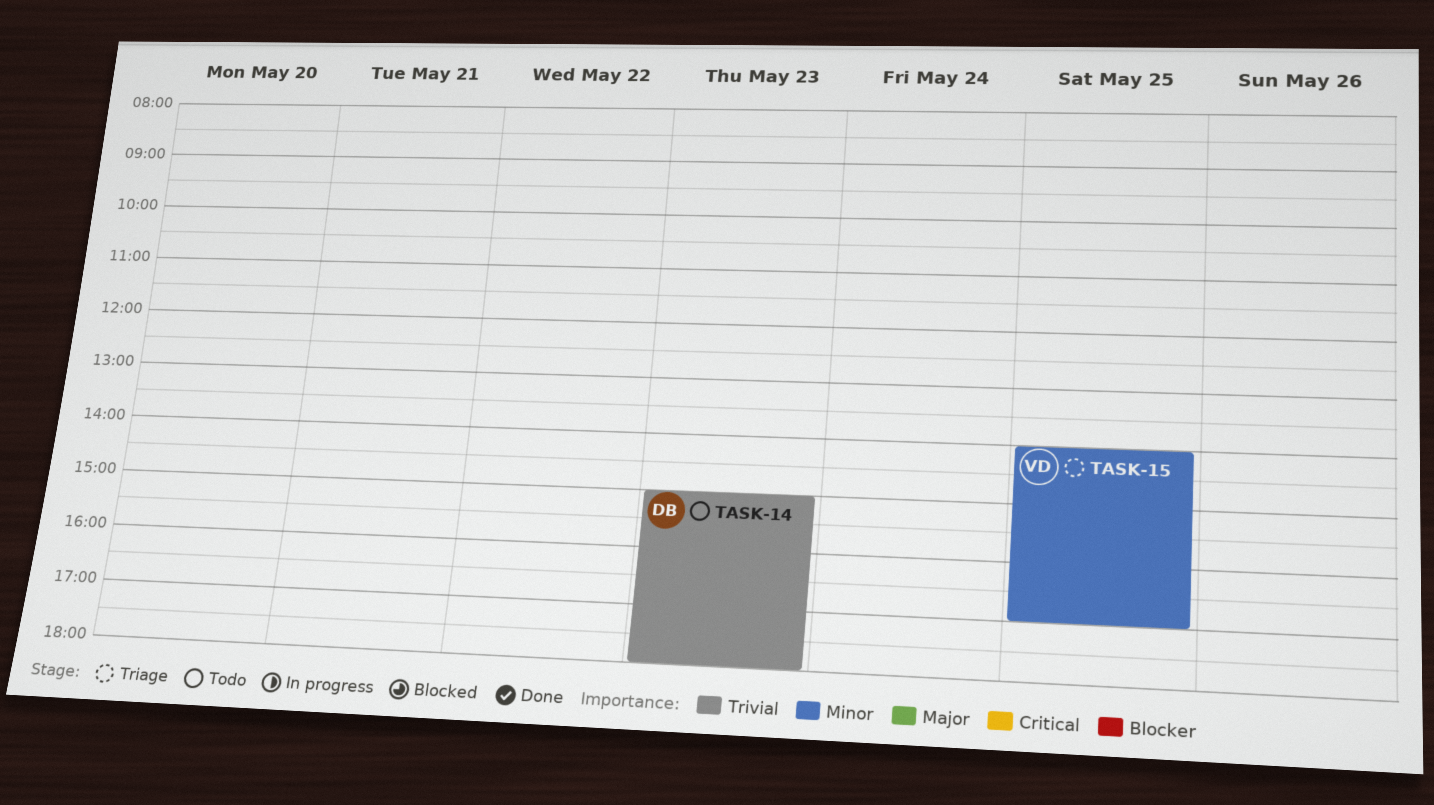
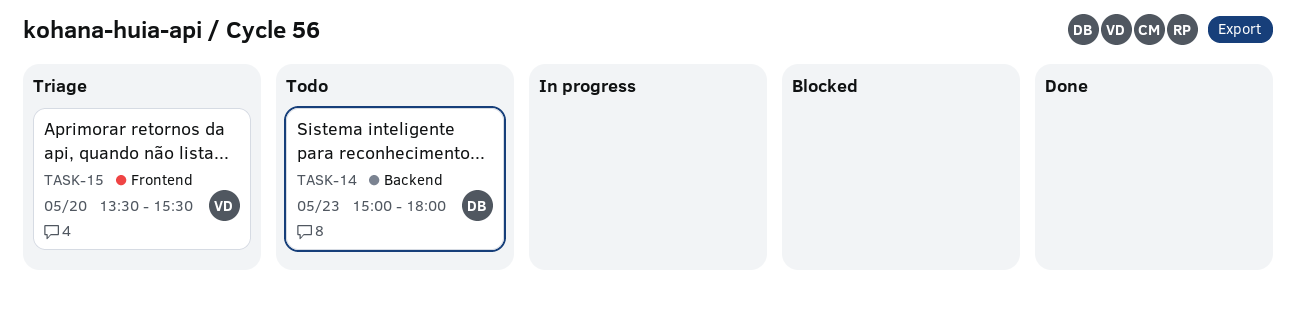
TASK-15, day: May 25 -> May 20
TASK-15, begins: 14:00 -> 13:30
TASK-15, ends: 17:00 -> 15:30

